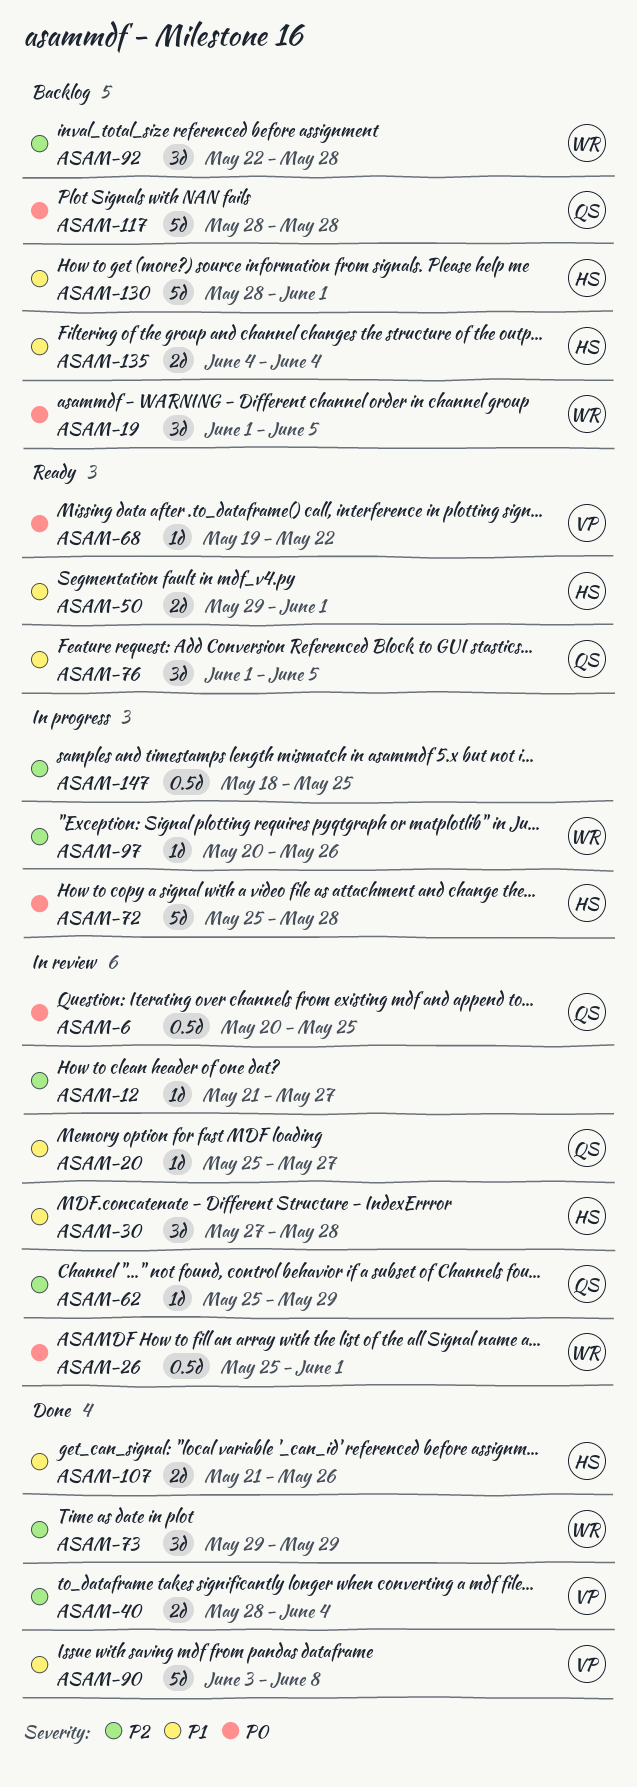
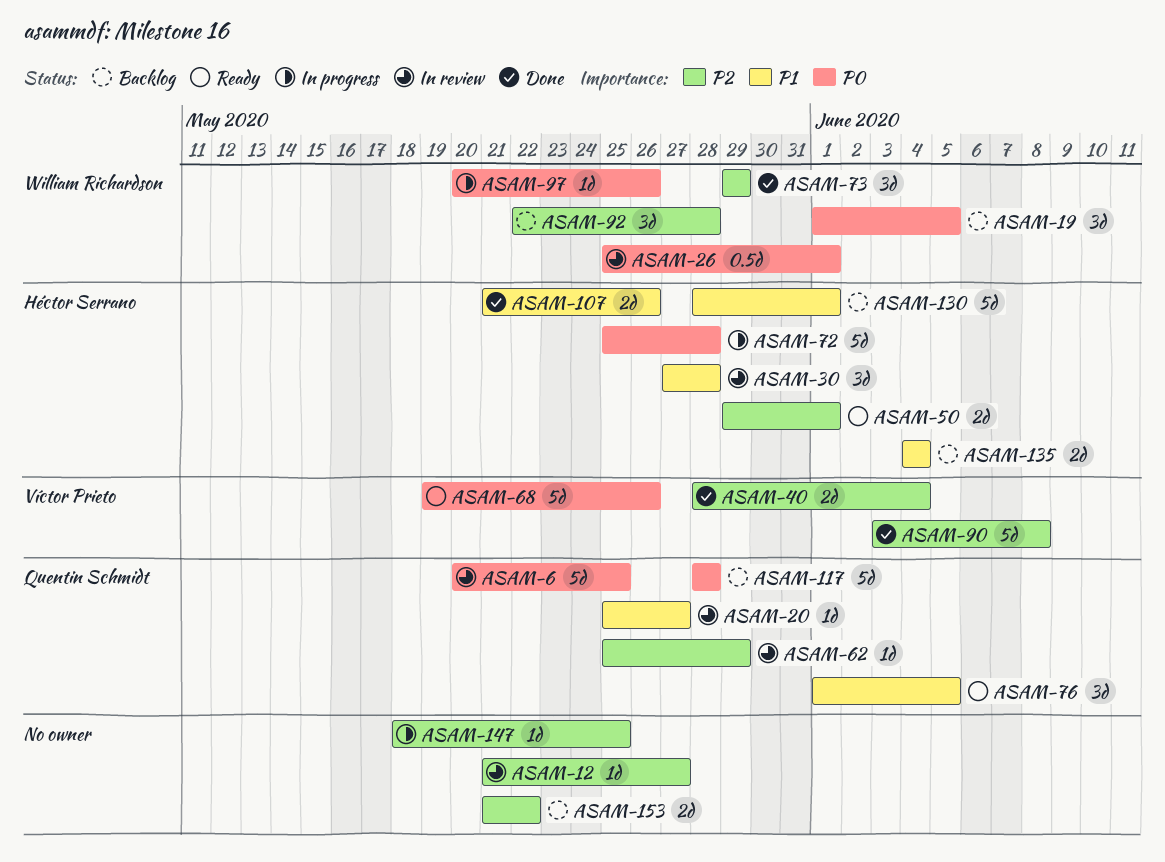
ASAM-6, estimate: 0.5d -> 5d
ASAM-50, priority: P1 -> P2
ASAM-68, estimate: 1d -> 5d
ASAM-68, due: May 22 -> May 26
ASAM-90, priority: P1 -> P2
ASAM-97, priority: P2 -> P0
ASAM-147, estimate: 0.5d -> 1d
ASAM-153: none -> present

